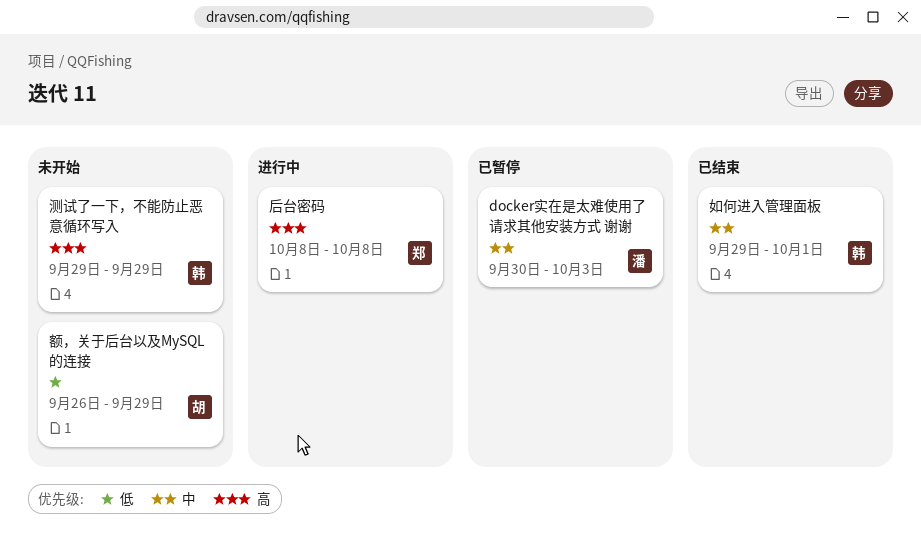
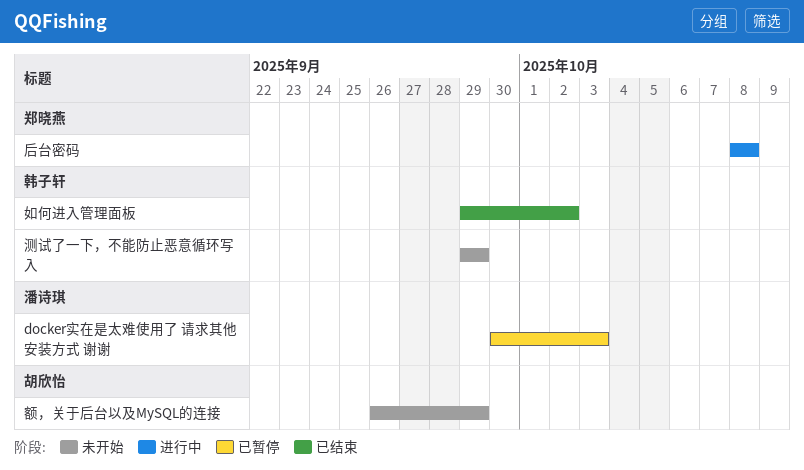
如何进入管理面板, due: Oct 1 -> Oct 2

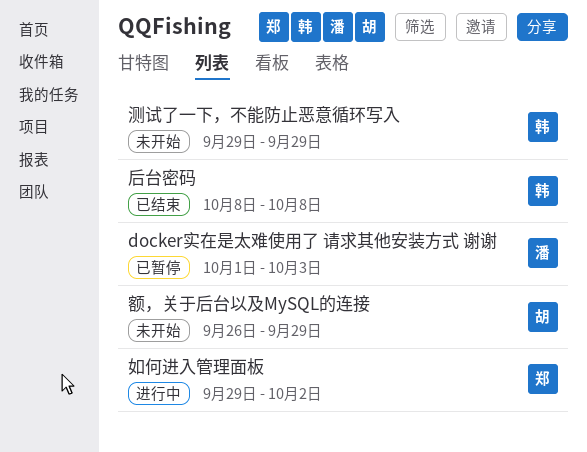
docker实在是太难使用了 请求其他安装方式 谢谢, start: Sep 30 -> Oct 1
后台密码, status: 进行中 -> 已结束
后台密码, owner: 郑晓燕 -> 韩子轩
如何进入管理面板, status: 已结束 -> 进行中
如何进入管理面板, owner: 韩子轩 -> 郑晓燕

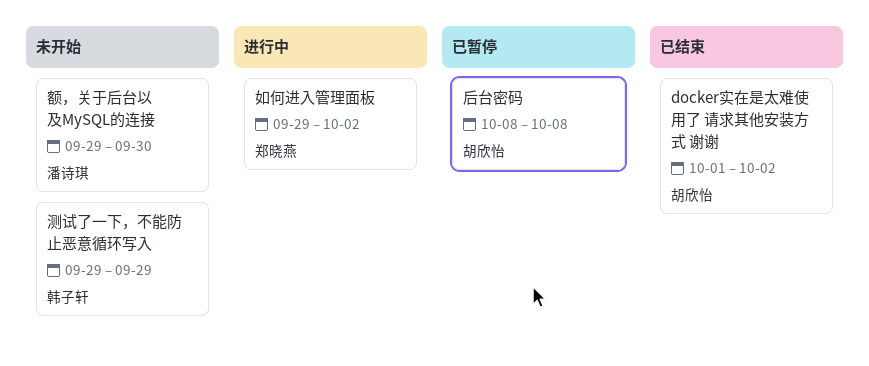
docker实在是太难使用了 请求其他安装方式 谢谢, status: 已暂停 -> 已结束
docker实在是太难使用了 请求其他安装方式 谢谢, owner: 潘诗琪 -> 胡欣怡
docker实在是太难使用了 请求其他安装方式 谢谢, due: Oct 3 -> Oct 2
后台密码, status: 已结束 -> 已暂停
后台密码, owner: 韩子轩 -> 胡欣怡
额，关于后台以及MySQL的连接, owner: 胡欣怡 -> 潘诗琪
额，关于后台以及MySQL的连接, start: Sep 26 -> Sep 29
额，关于后台以及MySQL的连接, due: Sep 29 -> Sep 30

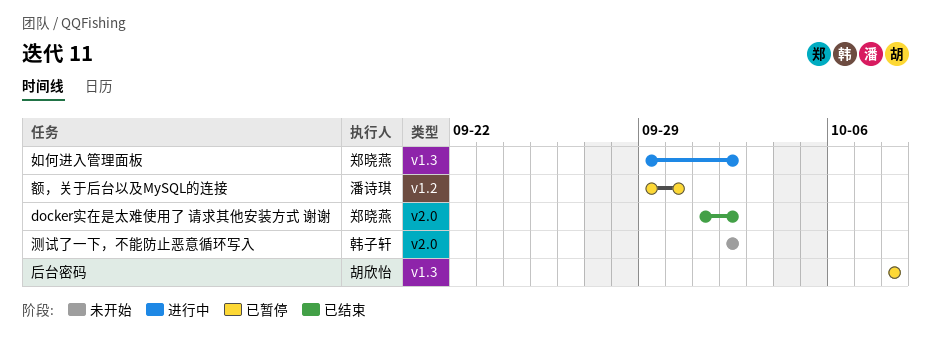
docker实在是太难使用了 请求其他安装方式 谢谢, owner: 胡欣怡 -> 郑晓燕
测试了一下，不能防止恶意循环写入, start: Sep 29 -> Oct 2
测试了一下，不能防止恶意循环写入, due: Sep 29 -> Oct 2
额，关于后台以及MySQL的连接, status: 未开始 -> 已暂停

